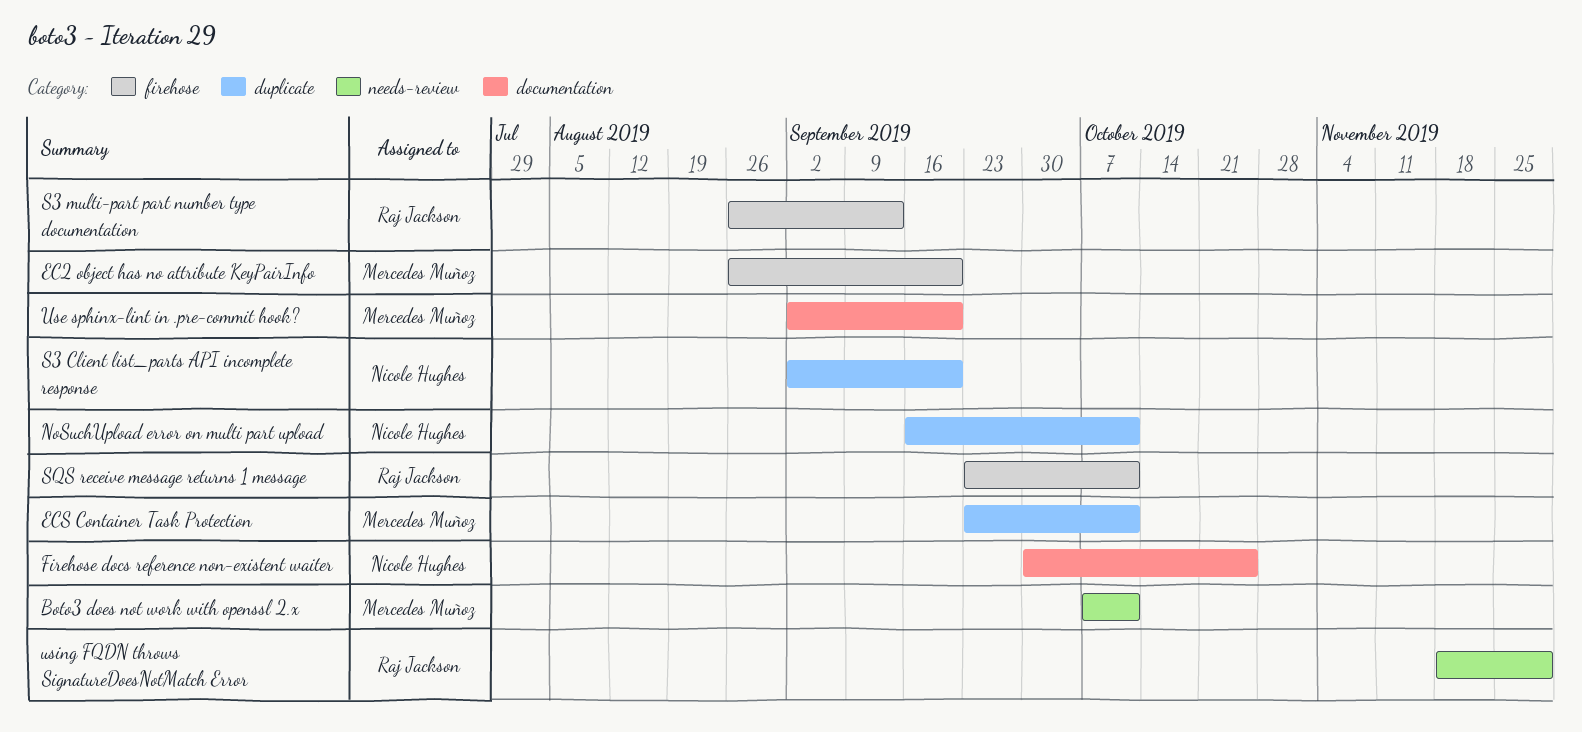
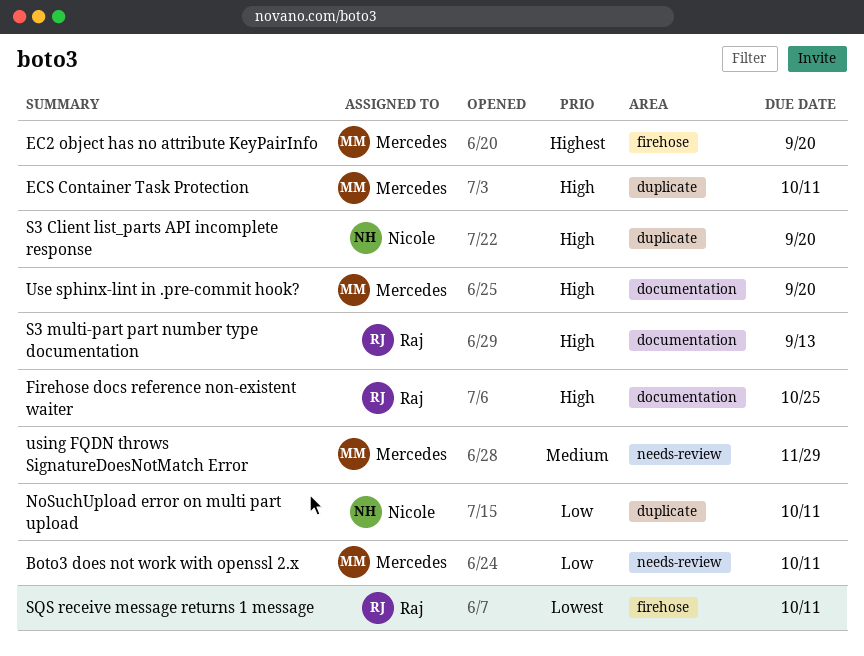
Firehose docs reference non-existent waiter, owner: Nicole Hughes -> Raj Jackson
S3 multi-part part number type documentation, label: firehose -> documentation
using FQDN throws SignatureDoesNotMatch Error, owner: Raj Jackson -> Mercedes Muñoz

